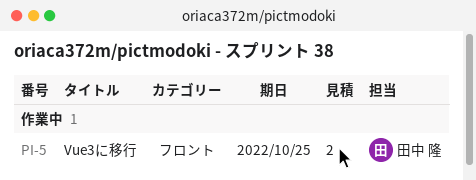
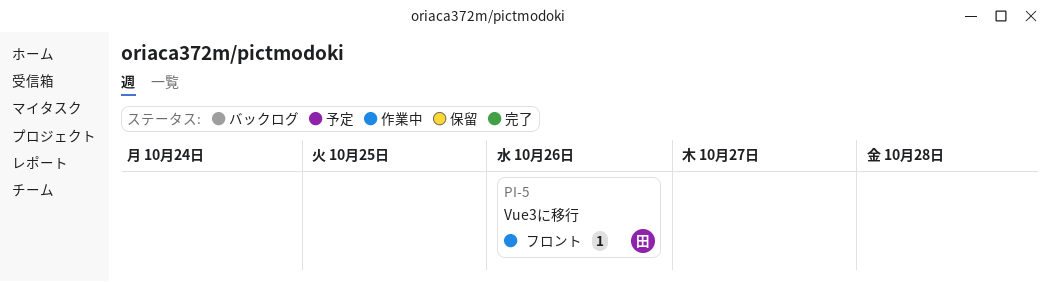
PI-5, estimate: 2 -> 1
PI-5, due: Oct 25 -> Oct 26

